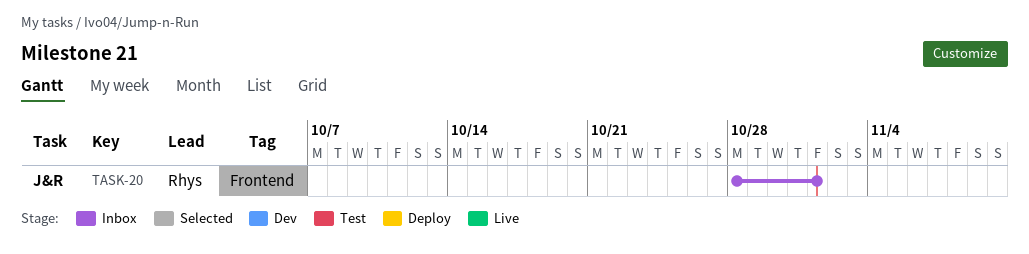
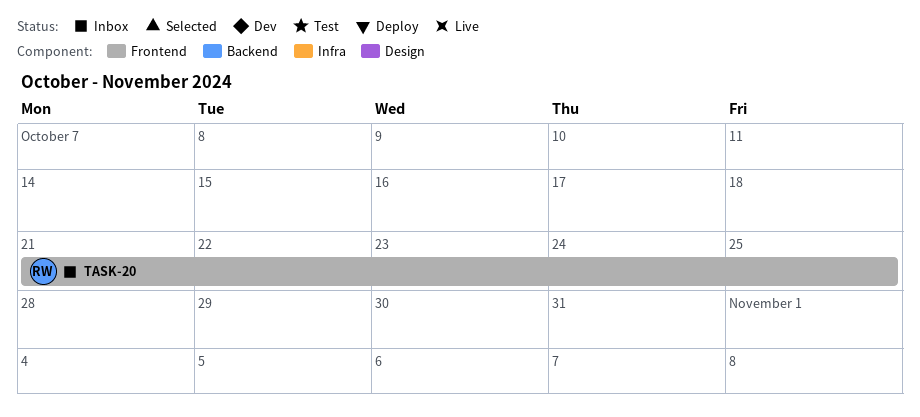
TASK-20, start: Oct 28 -> Oct 21
TASK-20, due: Nov 1 -> Oct 25

